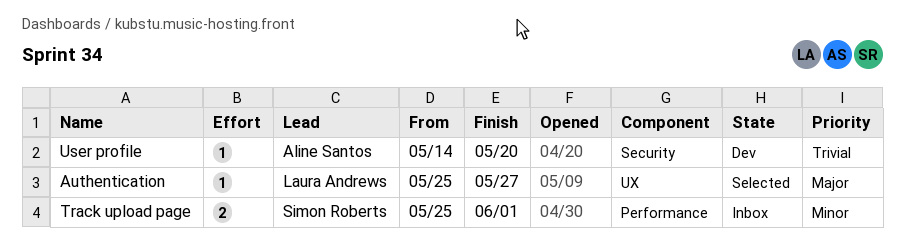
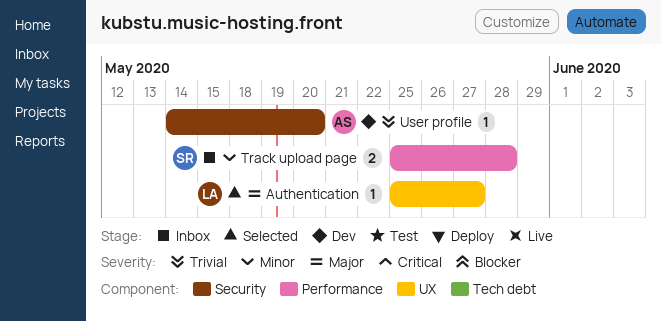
Track upload page, due: Jun 1 -> May 28

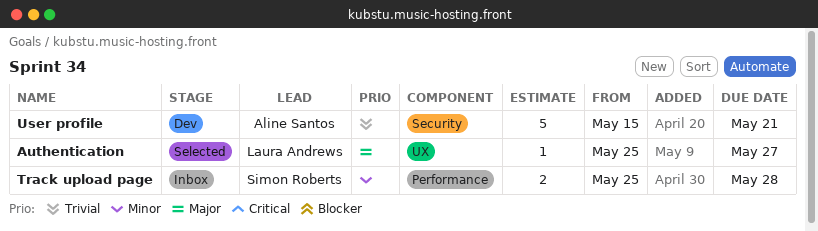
User profile, estimate: 1 -> 5
User profile, start: May 14 -> May 15
User profile, due: May 20 -> May 21

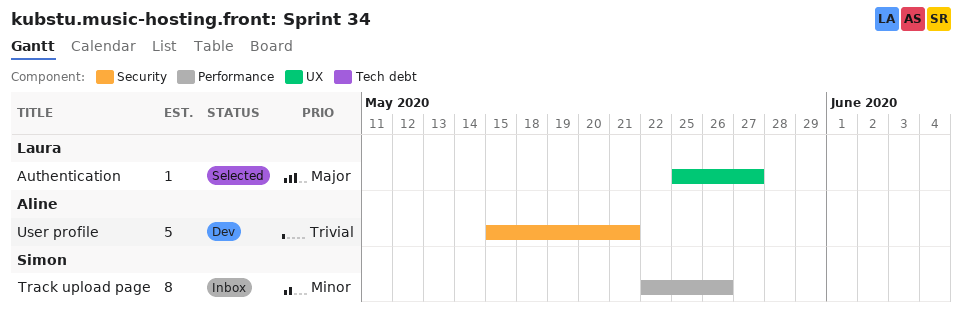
Track upload page, estimate: 2 -> 8
Track upload page, start: May 25 -> May 22
Track upload page, due: May 28 -> May 26

